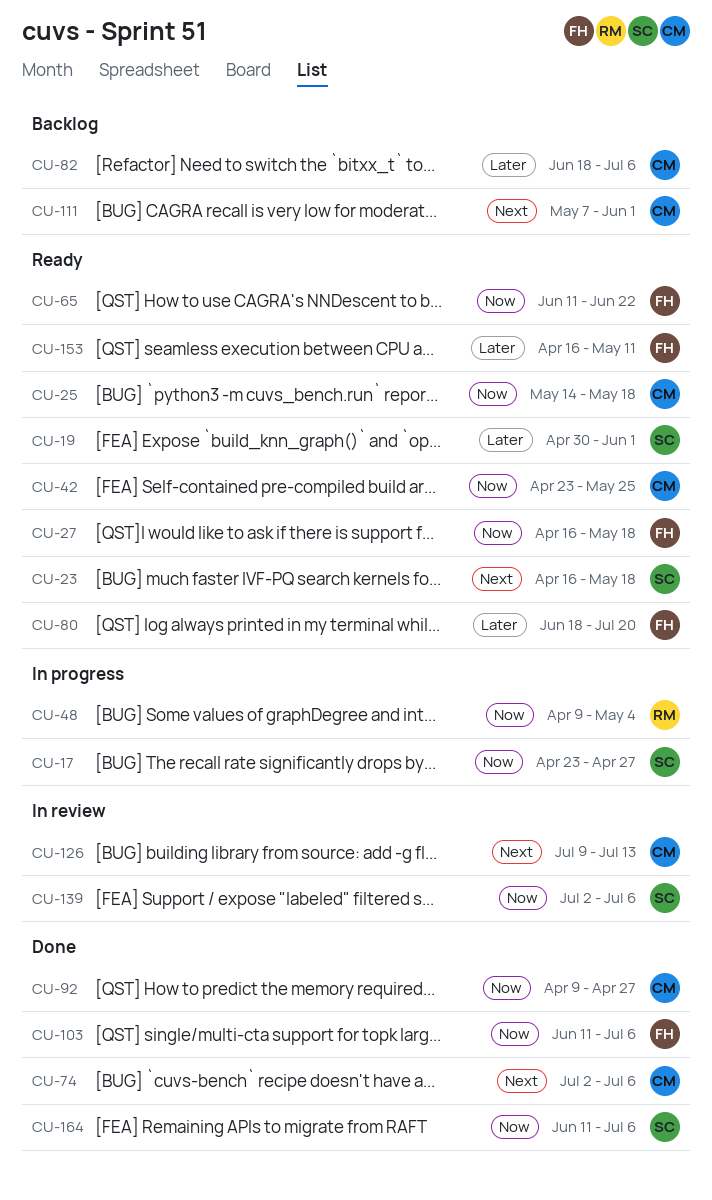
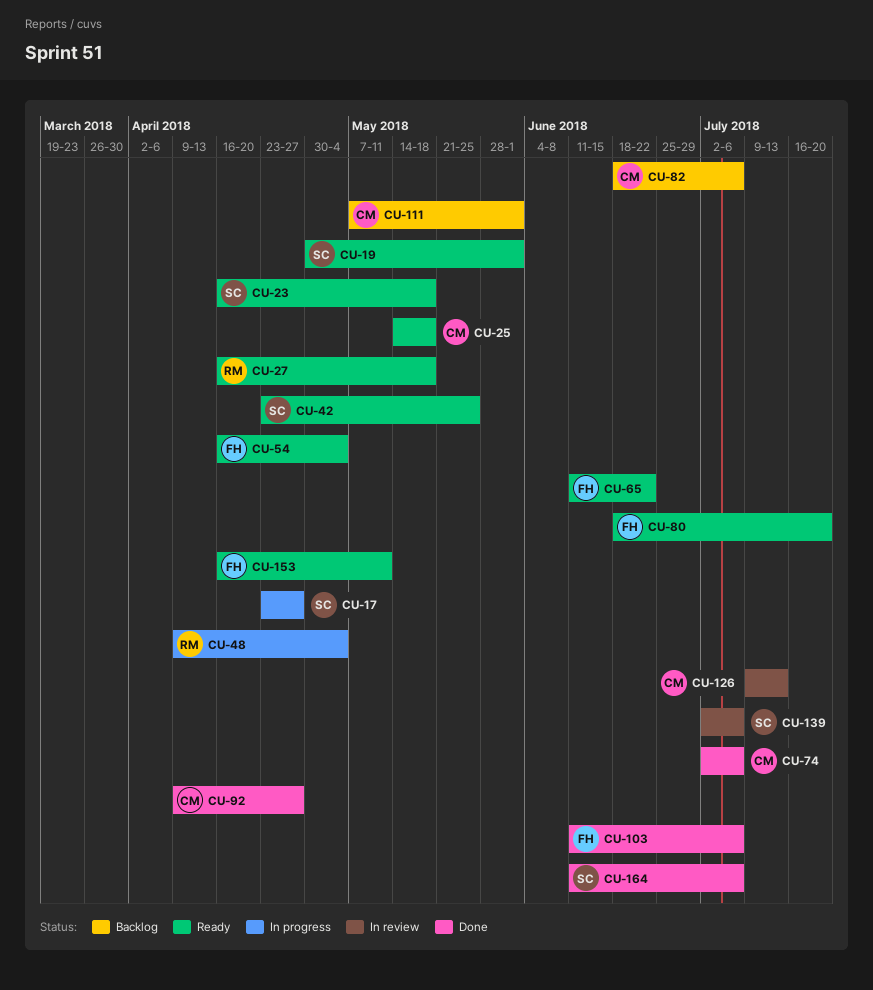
CU-27, owner: FH -> RM
CU-42, owner: CM -> SC
CU-54: none -> present

